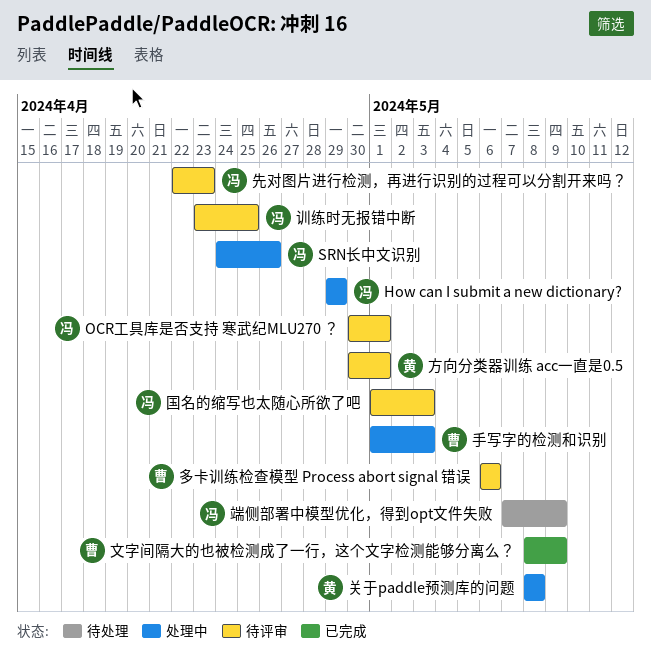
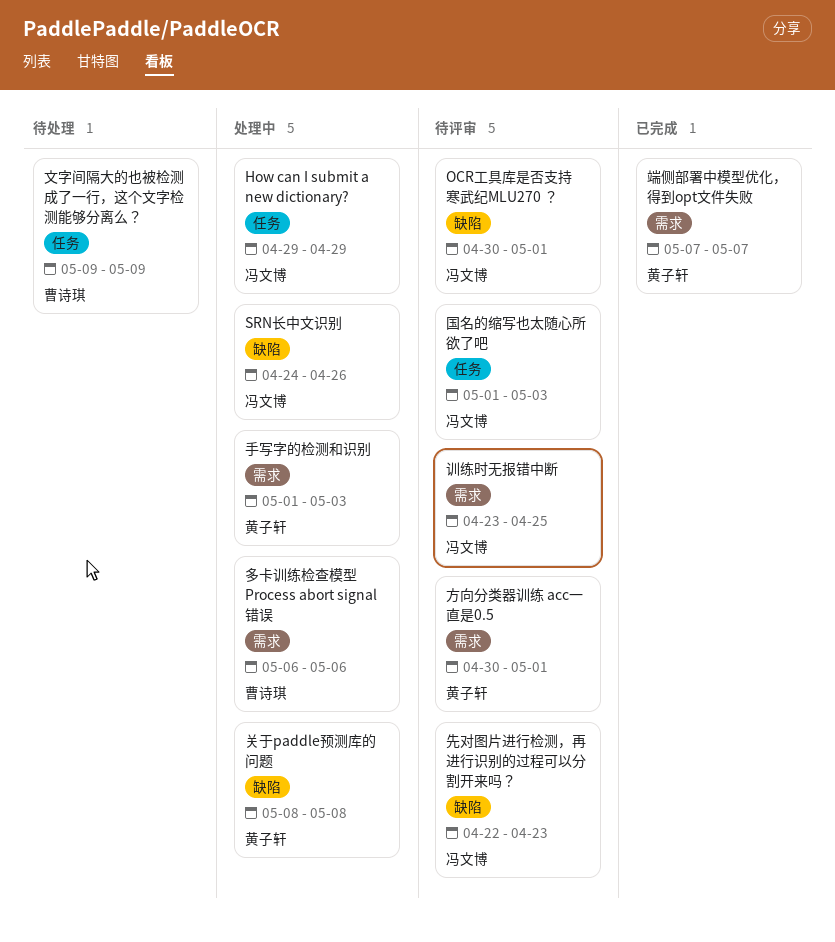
多卡训练检查模型 Process abort signal 错误, status: 待评审 -> 处理中
手写字的检测和识别, owner: 曹诗琪 -> 黄子轩
文字间隔大的也被检测成了一行，这个文字检测能够分离么？, status: 已完成 -> 待处理
文字间隔大的也被检测成了一行，这个文字检测能够分离么？, start: May 8 -> May 9
端侧部署中模型优化，得到opt文件失败, status: 待处理 -> 已完成
端侧部署中模型优化，得到opt文件失败, owner: 冯文博 -> 黄子轩
端侧部署中模型优化，得到opt文件失败, due: May 9 -> May 7

